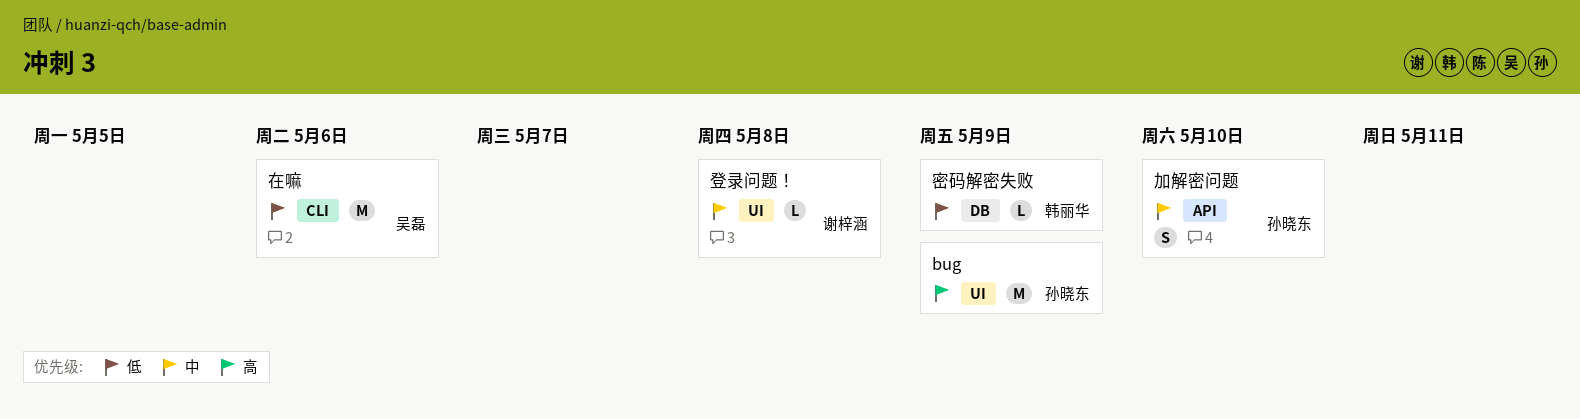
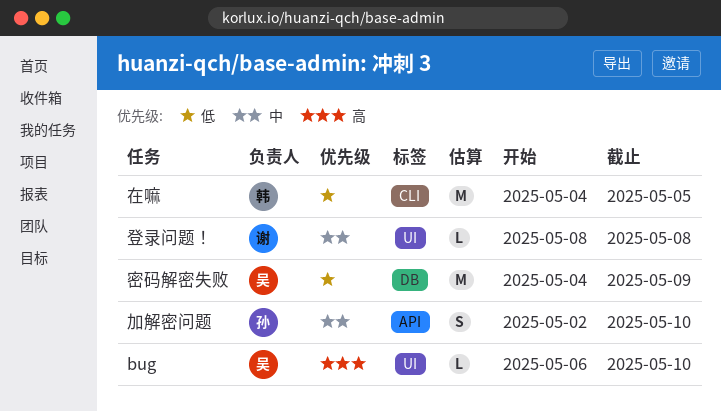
bug, owner: 孙晓东 -> 吴磊
bug, estimate: M -> L
bug, due: May 9 -> May 10
在嘛, owner: 吴磊 -> 韩丽华
在嘛, due: May 6 -> May 5
密码解密失败, owner: 韩丽华 -> 吴磊
密码解密失败, estimate: L -> M

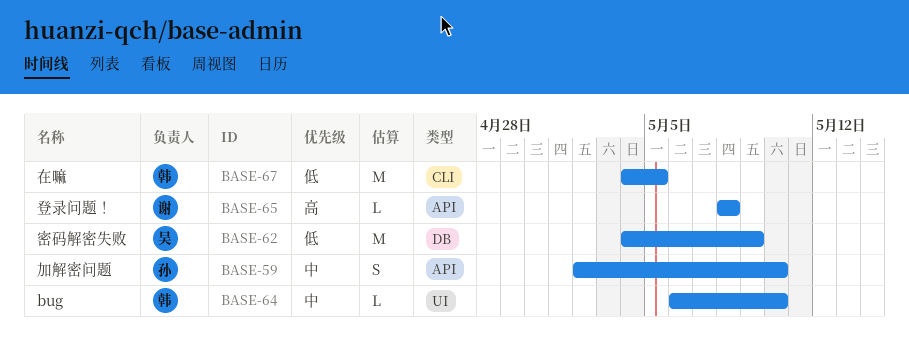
bug, owner: 吴 -> 韩
bug, priority: 高 -> 中
登录问题！, priority: 中 -> 高
登录问题！, label: UI -> API

